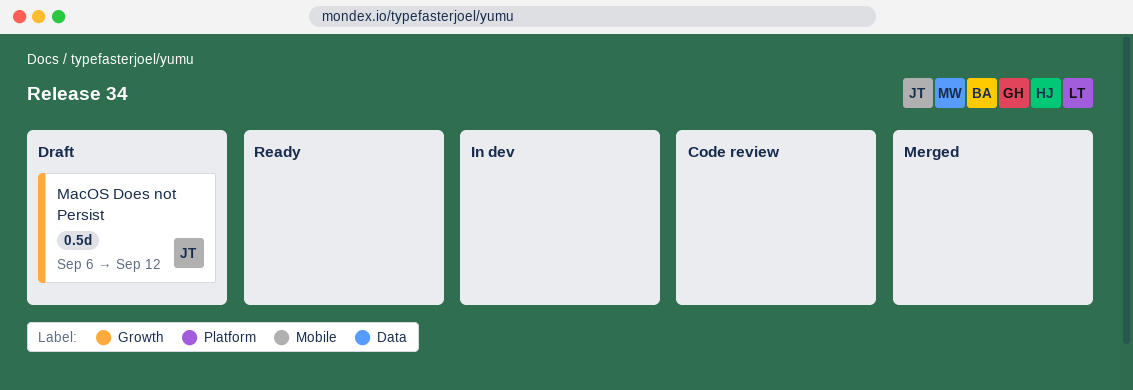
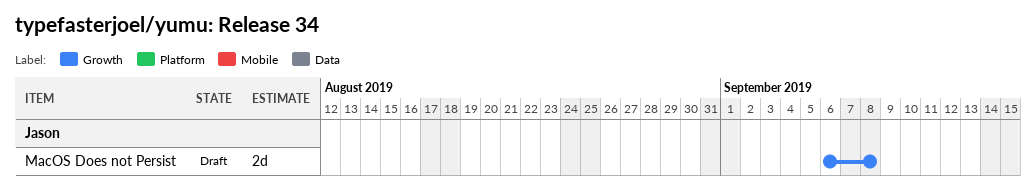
MacOS Does not Persist, estimate: 0.5d -> 2d
MacOS Does not Persist, due: Sep 12 -> Sep 8

